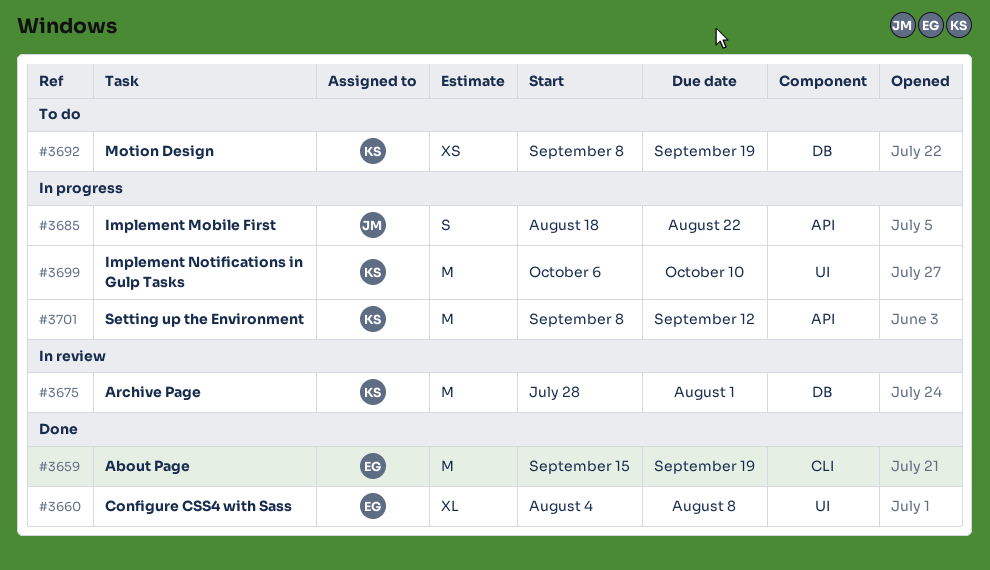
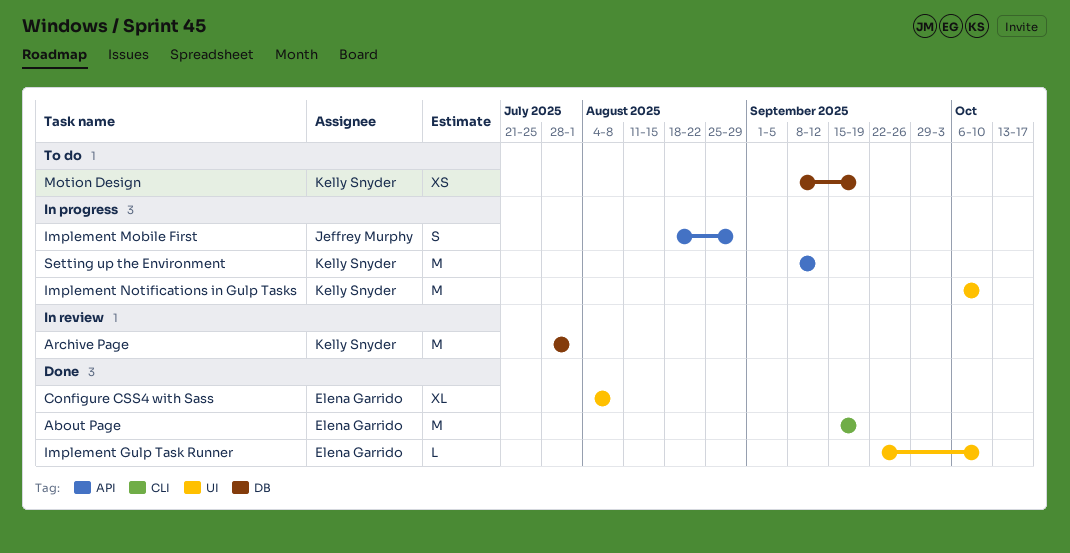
Implement Gulp Task Runner: none -> present
Implement Mobile First, due: Aug 22 -> Aug 29

